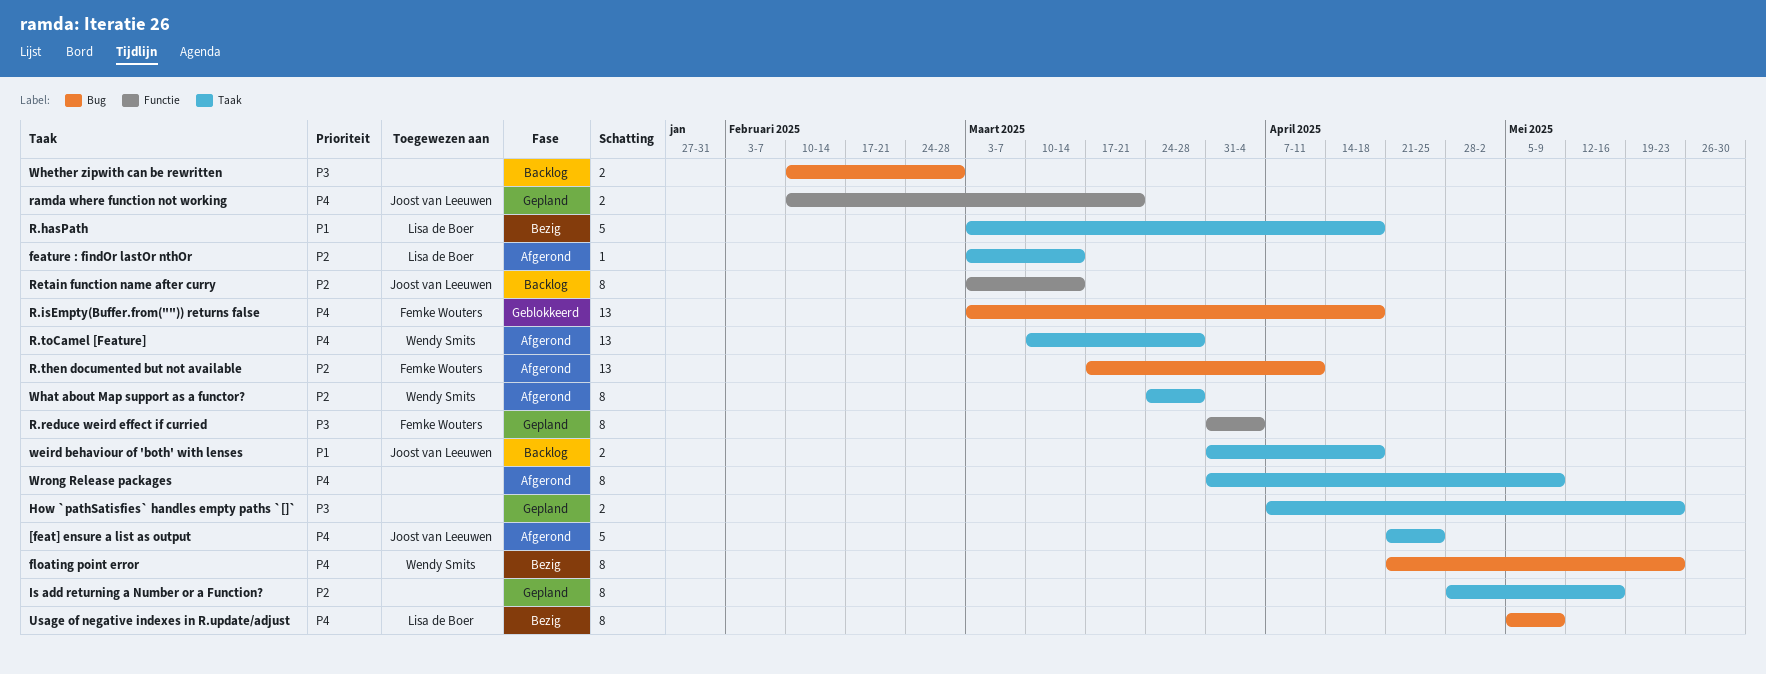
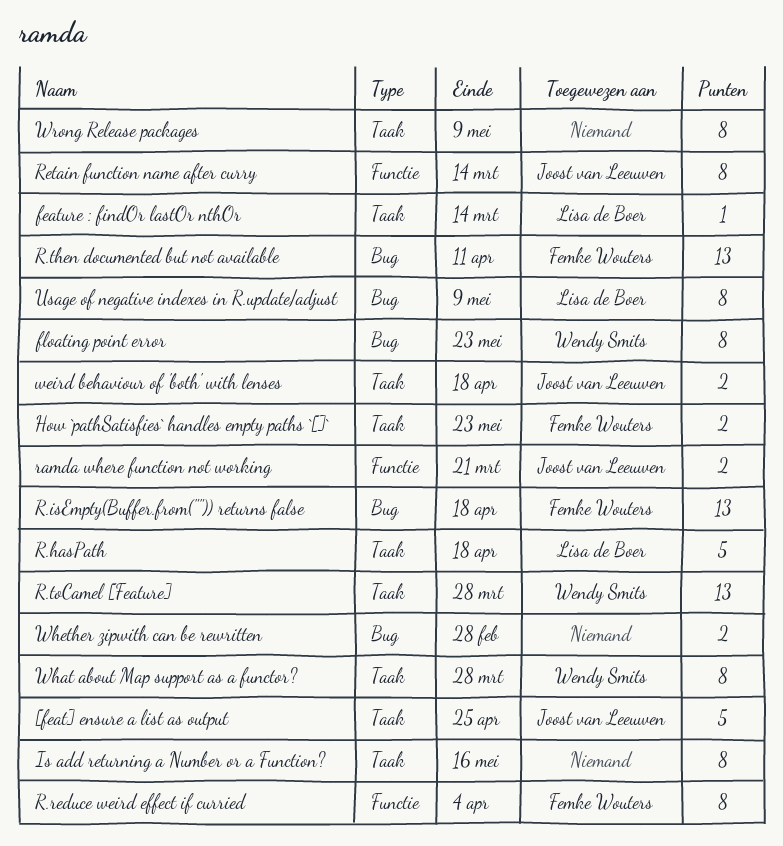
How `pathSatisfies` handles empty paths `[]`, owner: none -> Femke Wouters

